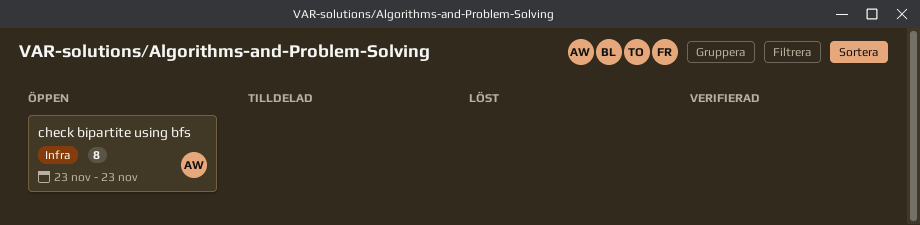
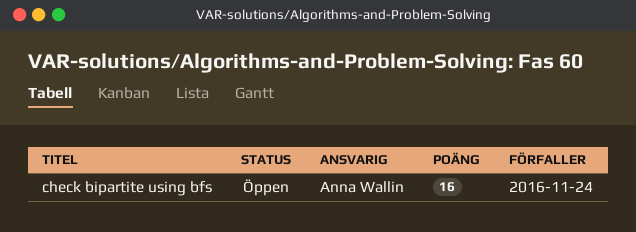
check bipartite using bfs, estimate: 8 -> 16
check bipartite using bfs, due: Nov 23 -> Nov 24

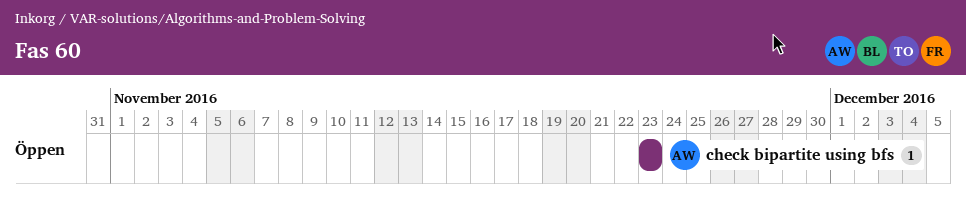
check bipartite using bfs, estimate: 16 -> 1
check bipartite using bfs, due: Nov 24 -> Nov 23

